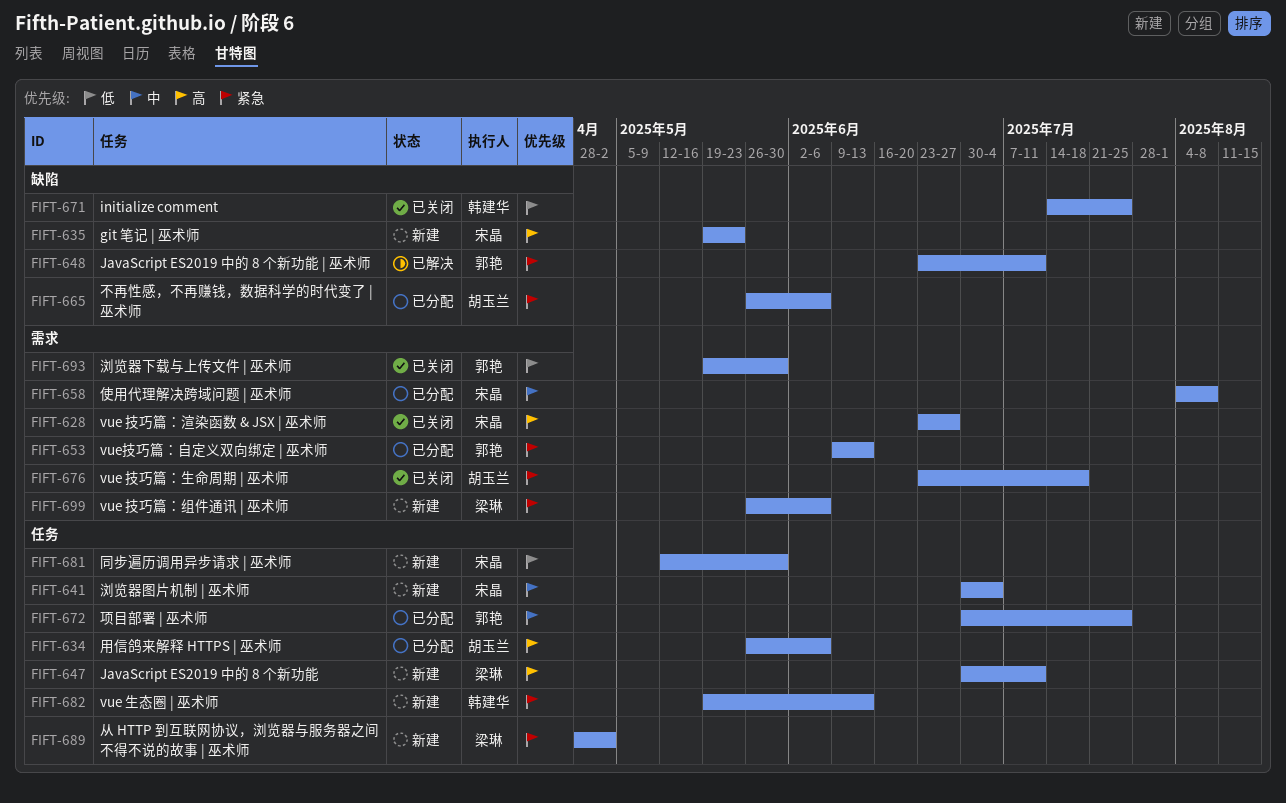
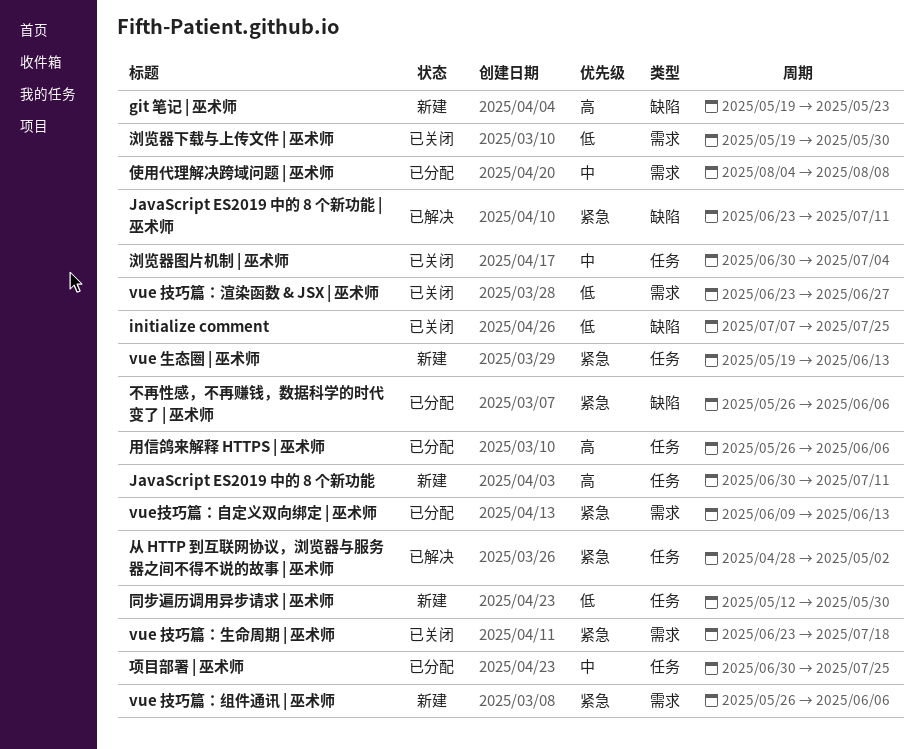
initialize comment, start: Jul 14 -> Jul 7
vue 技巧篇：渲染函数 & JSX | 巫术师, priority: 高 -> 低
从 HTTP 到互联网协议，浏览器与服务器之间不得不说的故事 | 巫术师, status: 新建 -> 已解决
浏览器图片机制 | 巫术师, status: 新建 -> 已关闭

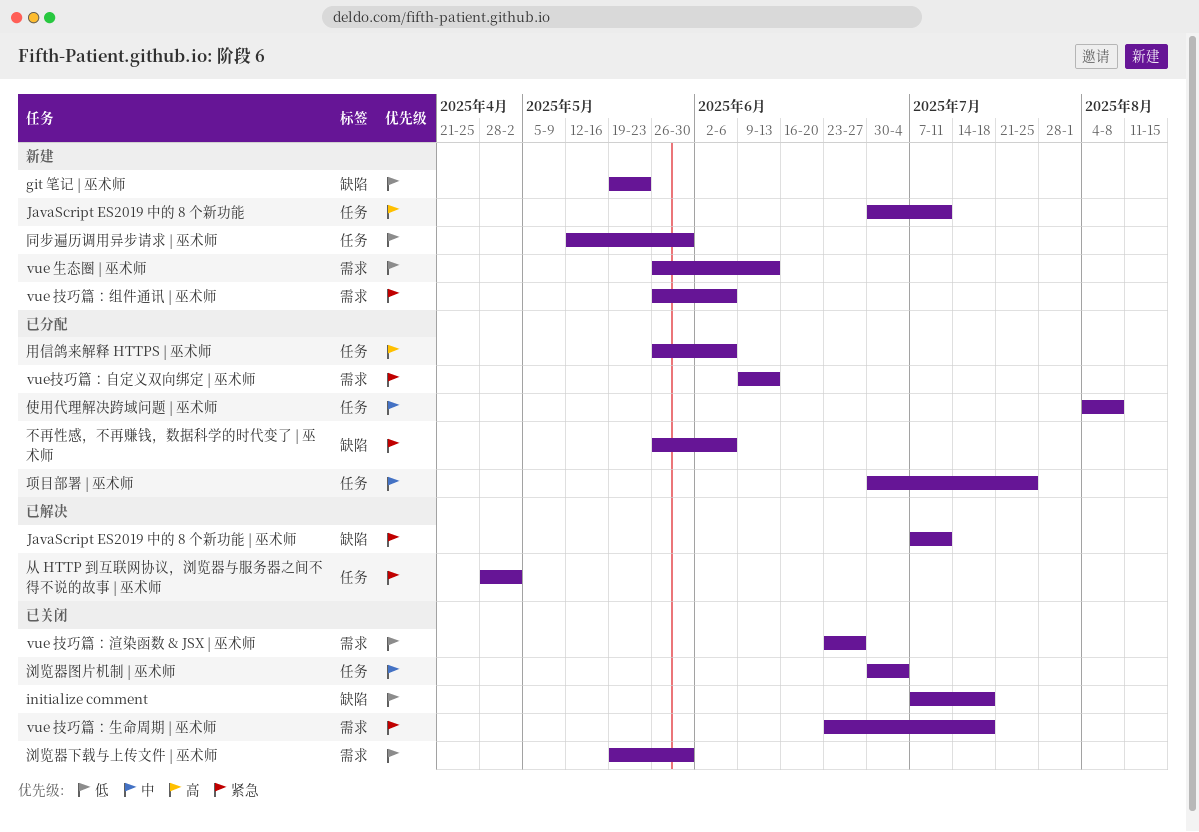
git 笔记 | 巫术师, priority: 高 -> 低
initialize comment, due: Jul 25 -> Jul 18
JavaScript ES2019 中的 8 个新功能 | 巫术师, start: Jun 23 -> Jul 7
vue 生态圈 | 巫术师, priority: 紧急 -> 低
vue 生态圈 | 巫术师, label: 任务 -> 需求
vue 生态圈 | 巫术师, start: May 19 -> May 26
使用代理解决跨域问题 | 巫术师, label: 需求 -> 任务

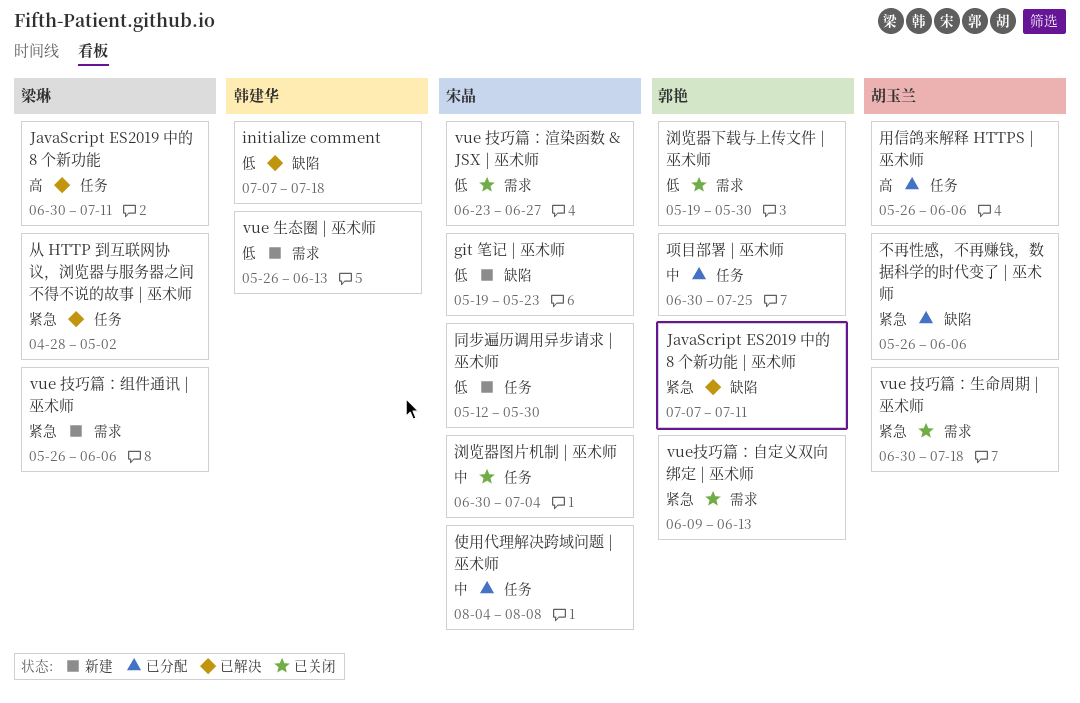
initialize comment, status: 已关闭 -> 已解决
JavaScript ES2019 中的 8 个新功能, status: 新建 -> 已解决
vue 技巧篇：生命周期 | 巫术师, start: Jun 23 -> Jun 30
vue技巧篇：自定义双向绑定 | 巫术师, status: 已分配 -> 已关闭

